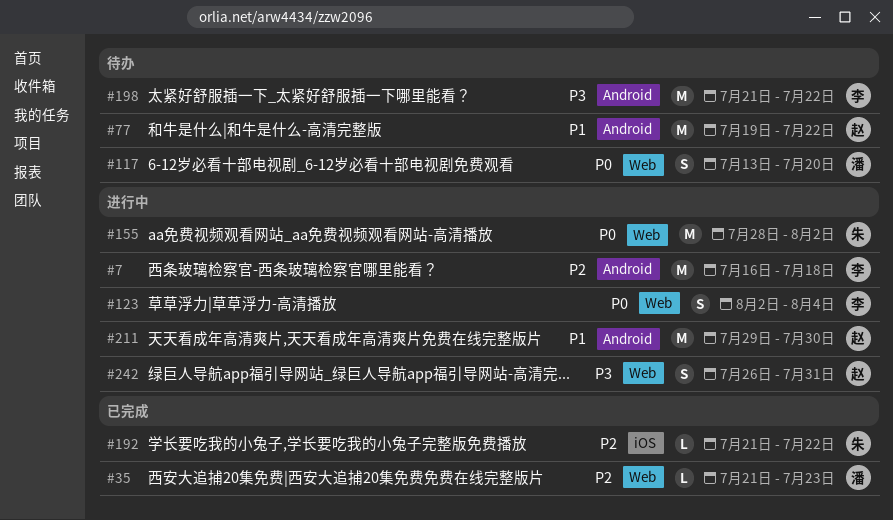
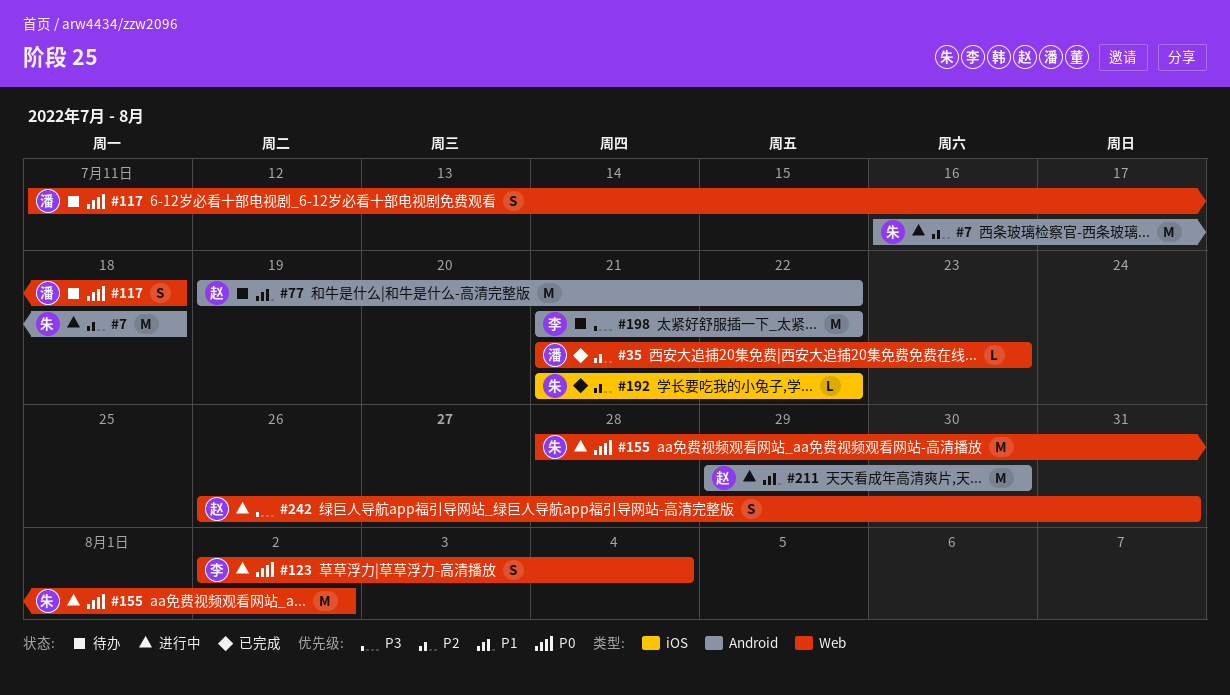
#7, owner: 李 -> 朱
#117, start: Jul 13 -> Jul 11
#117, due: Jul 20 -> Jul 18

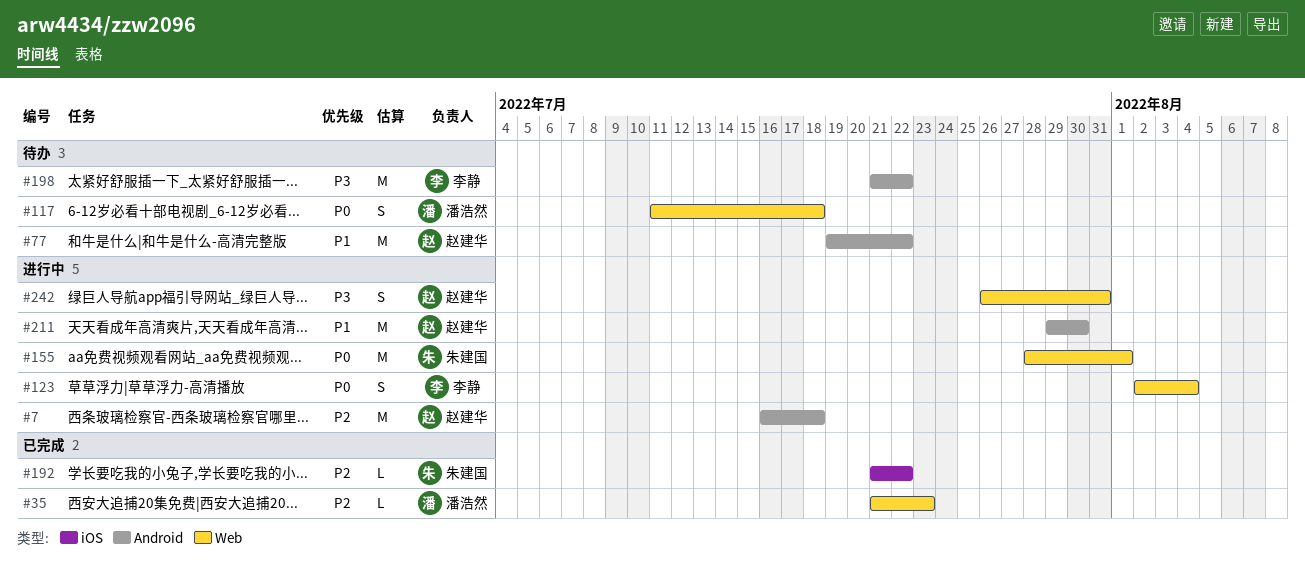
#7, owner: 朱建国 -> 赵建华
#155, due: Aug 2 -> Aug 1

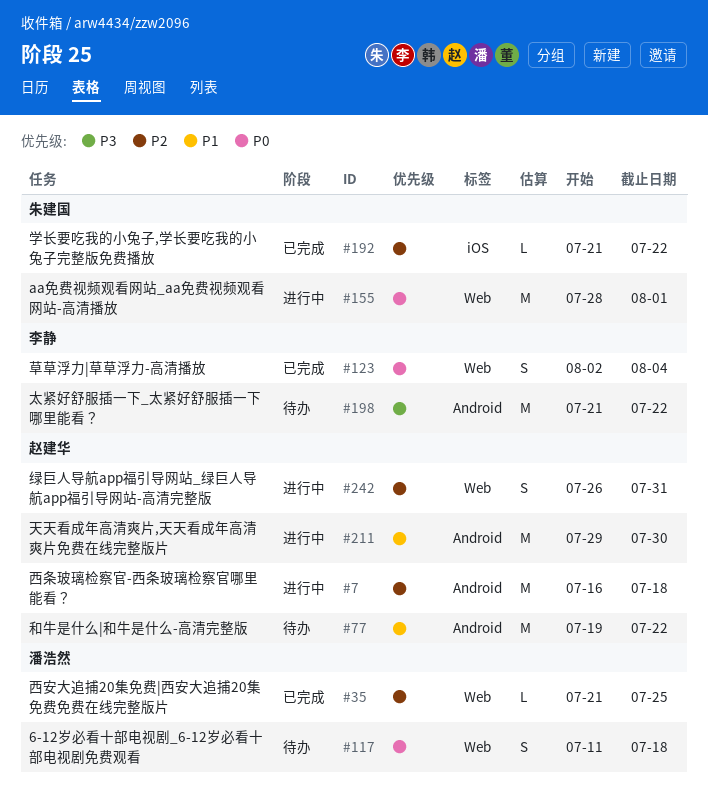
#35, due: Jul 23 -> Jul 25
#123, status: 进行中 -> 已完成
#242, priority: P3 -> P2

